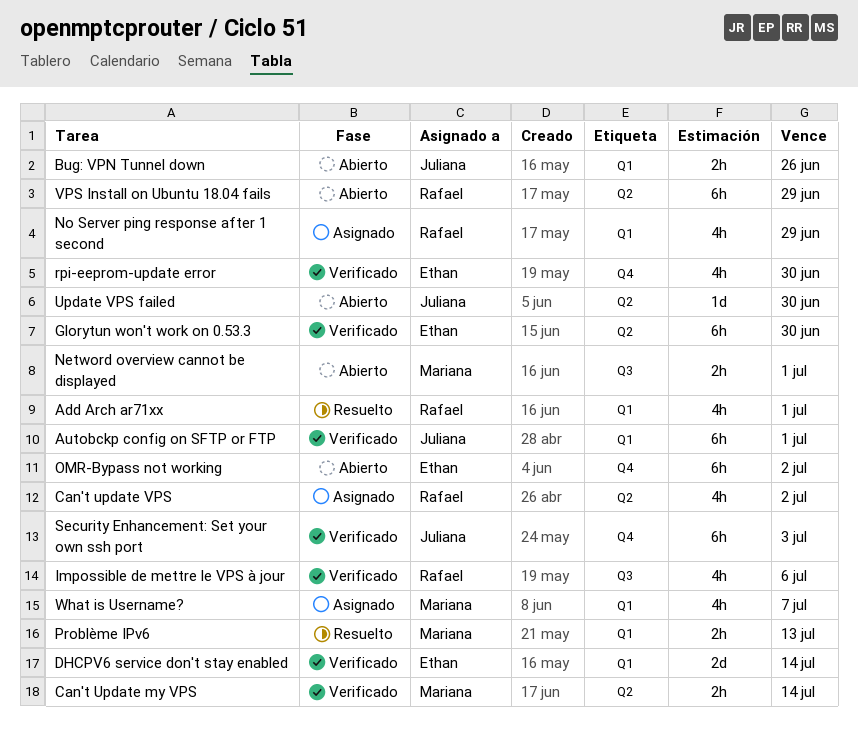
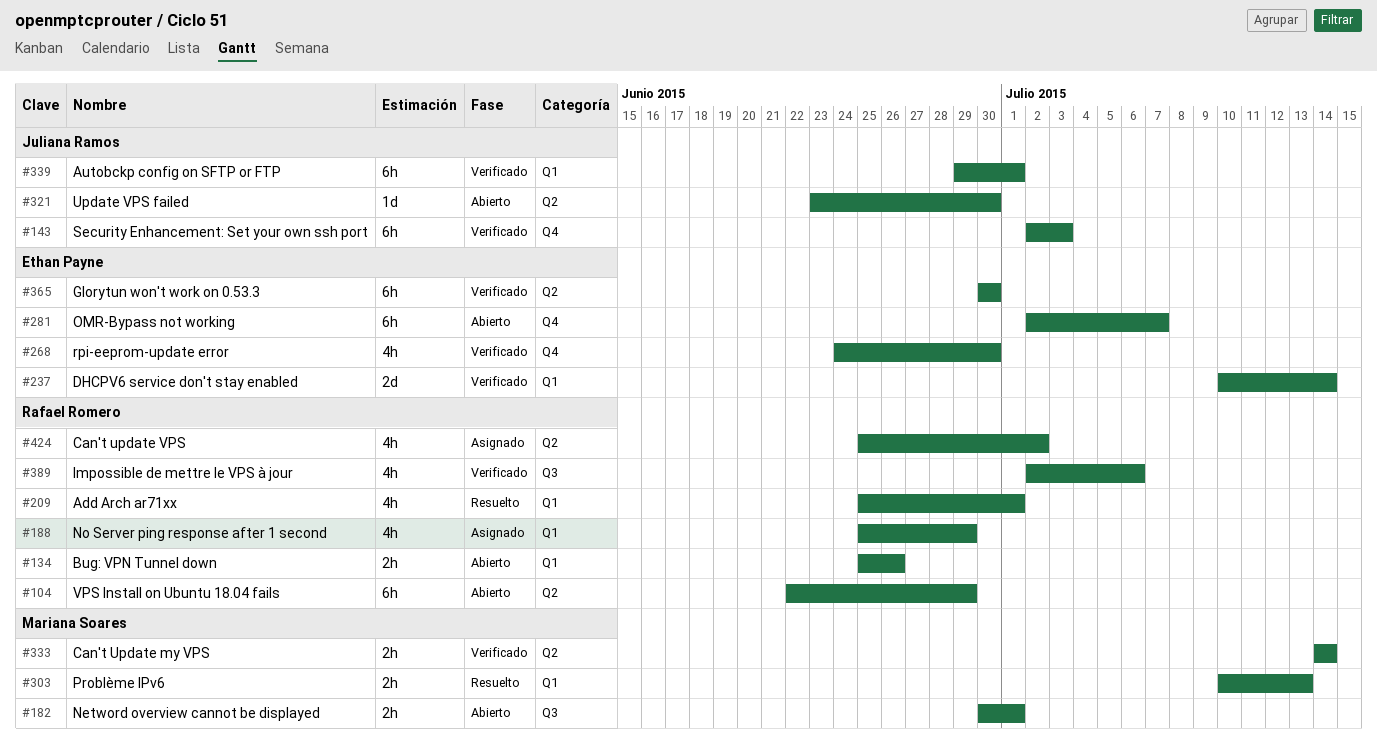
Bug: VPN Tunnel down, owner: Juliana Ramos -> Rafael Romero
OMR-Bypass not working, due: Jul 2 -> Jul 7
What is Username?: present -> none

